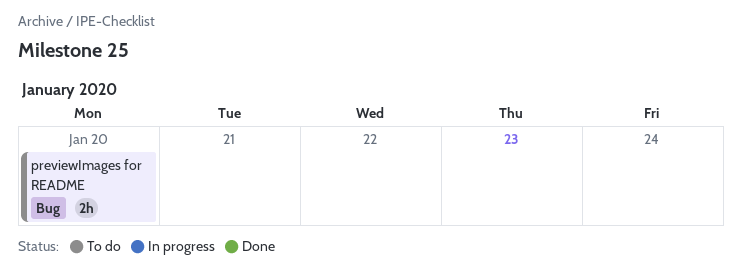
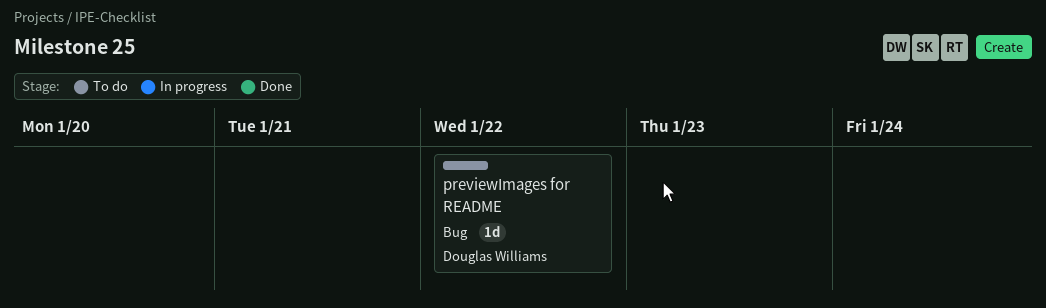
previewImages for README, estimate: 2h -> 1d
previewImages for README, due: Jan 20 -> Jan 22

